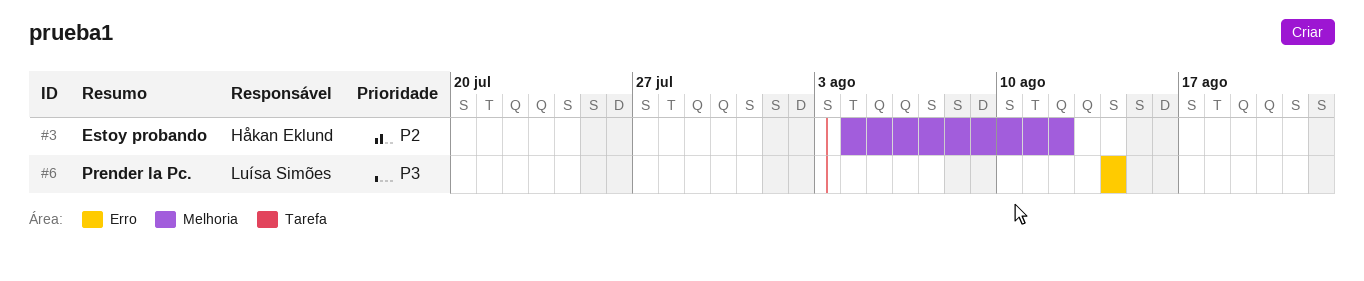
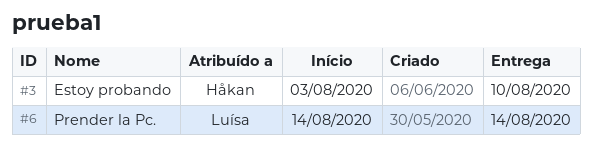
#3, start: Aug 4 -> Aug 3
#3, due: Aug 12 -> Aug 10

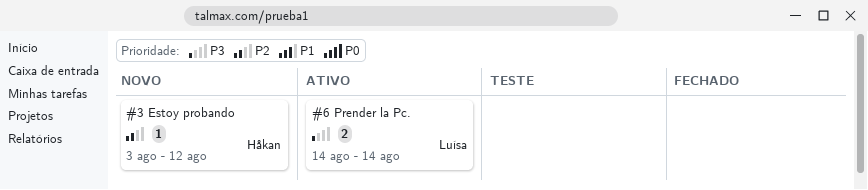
#3, due: Aug 10 -> Aug 12

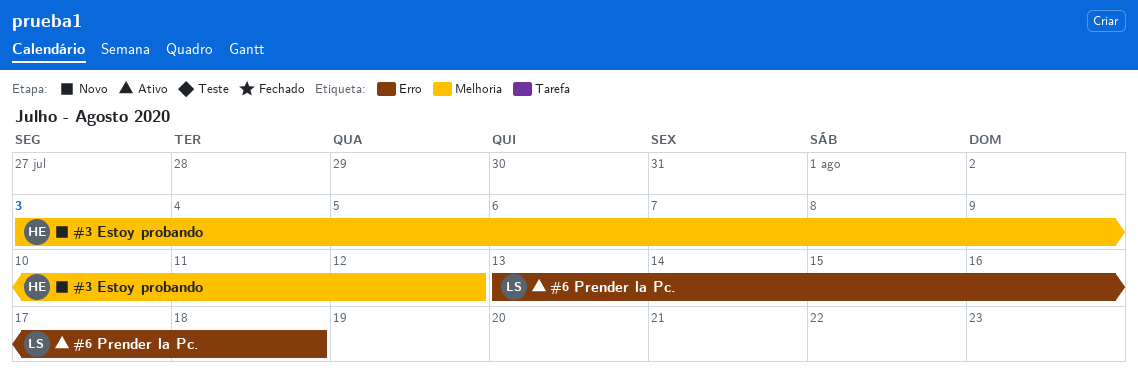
#6, start: Aug 14 -> Aug 13
#6, due: Aug 14 -> Aug 18

